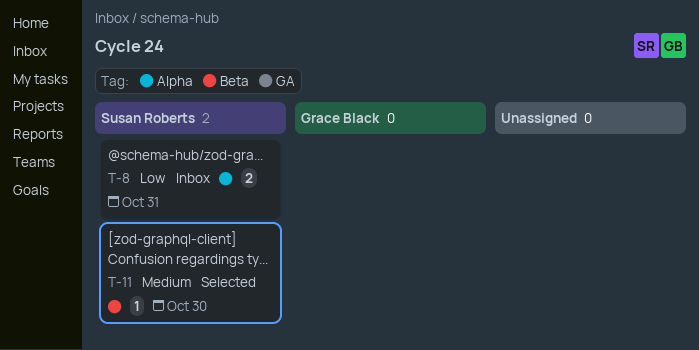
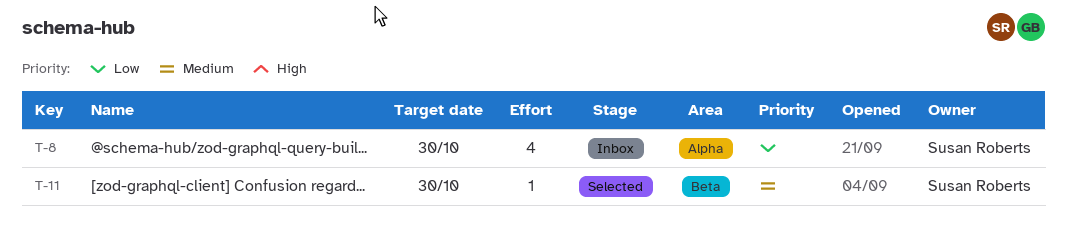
T-8, estimate: 2 -> 4
T-8, due: Oct 31 -> Oct 30

